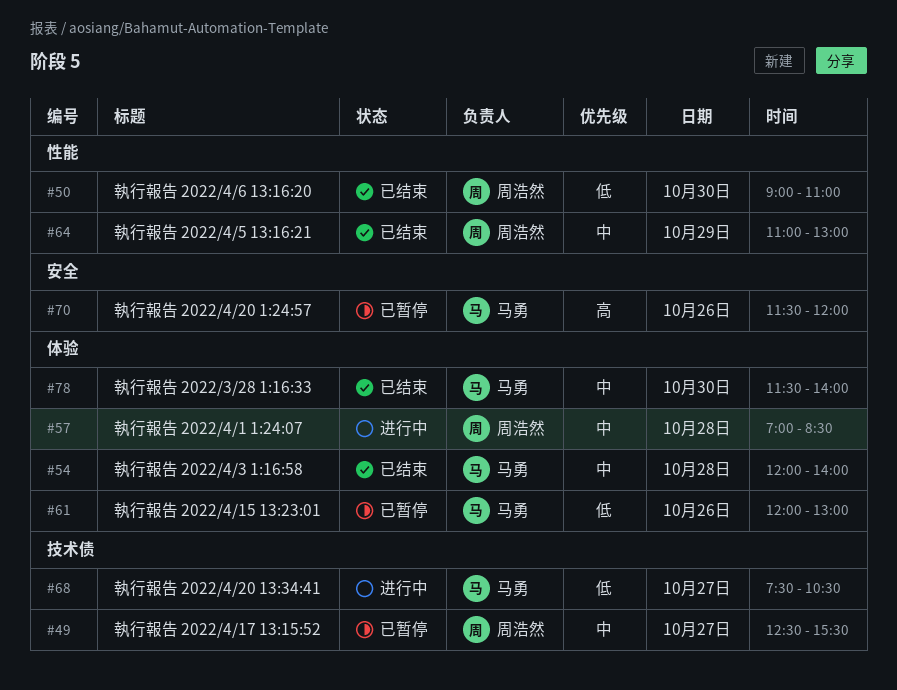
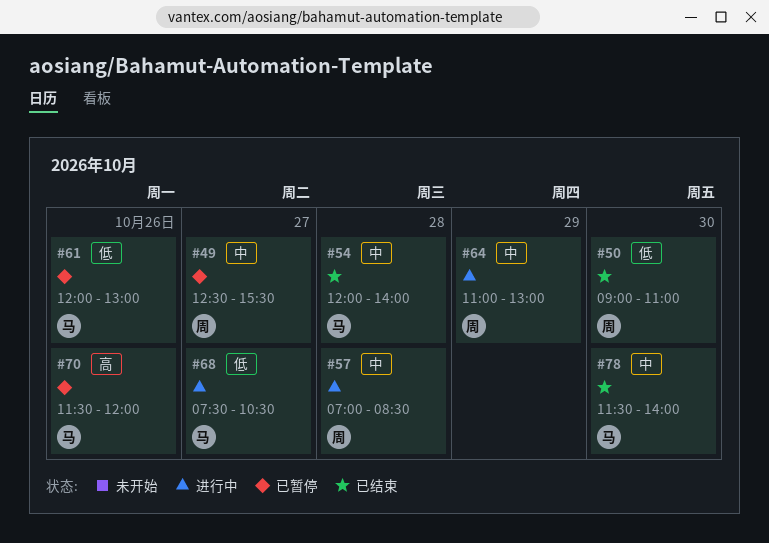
#64, status: 已结束 -> 进行中

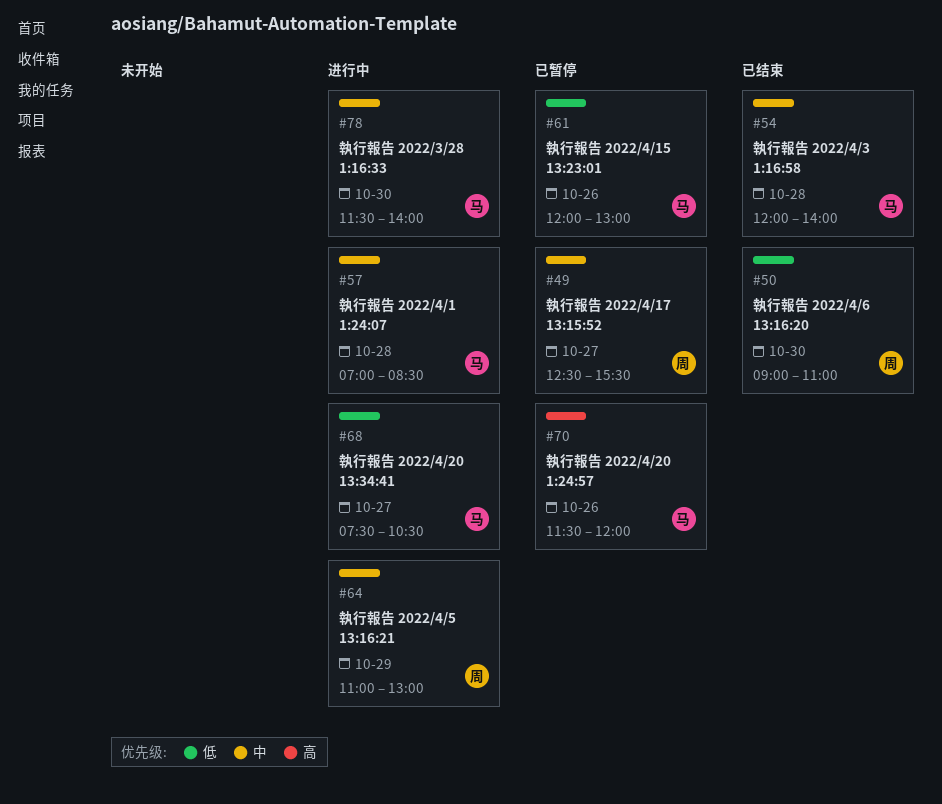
#57, owner: 周 -> 马
#78, status: 已结束 -> 进行中

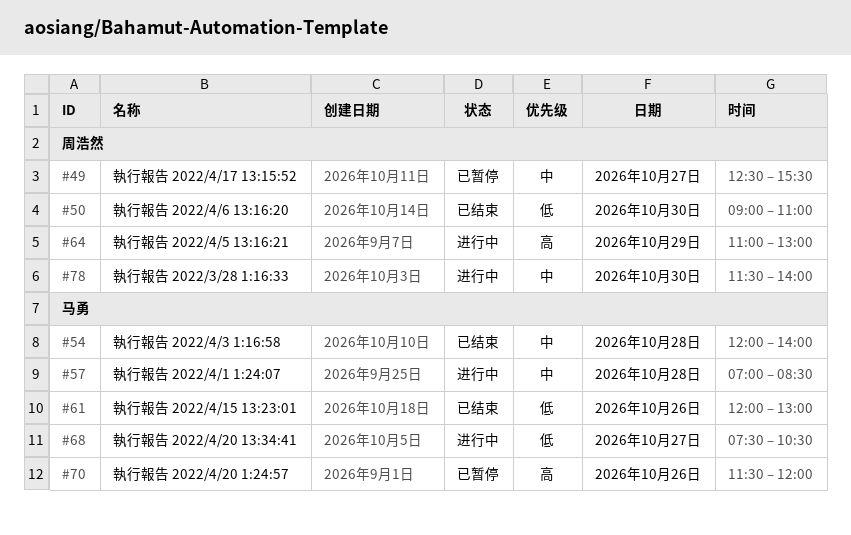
#61, status: 已暂停 -> 已结束
#64, priority: 中 -> 高
#78, owner: 马勇 -> 周浩然

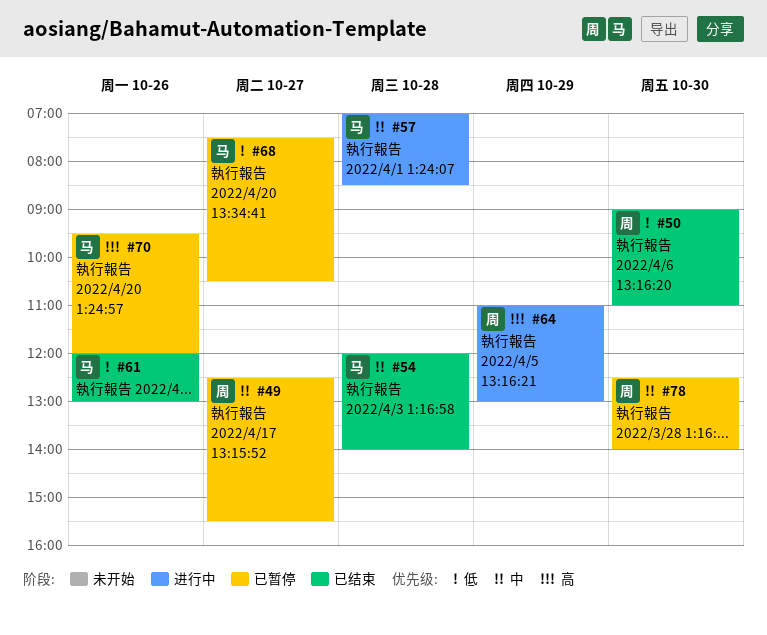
#68, status: 进行中 -> 已暂停
#70, begins: 11:30 -> 09:30
#78, status: 进行中 -> 已暂停
#78, begins: 11:30 -> 12:30

